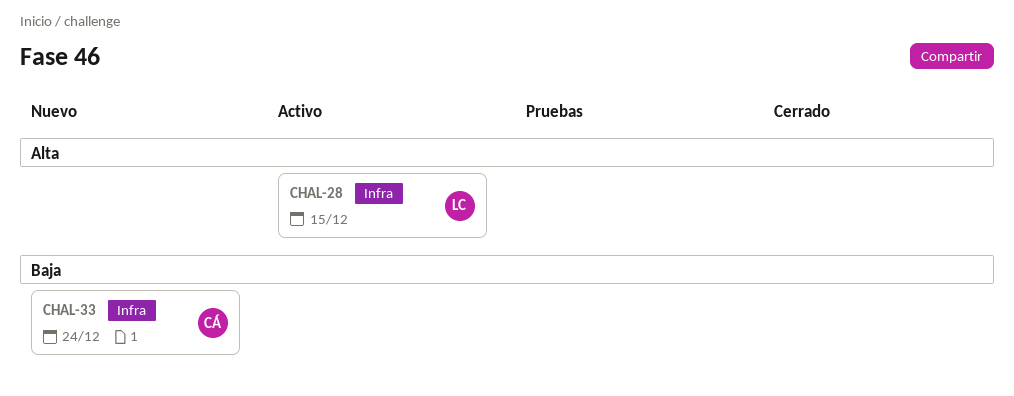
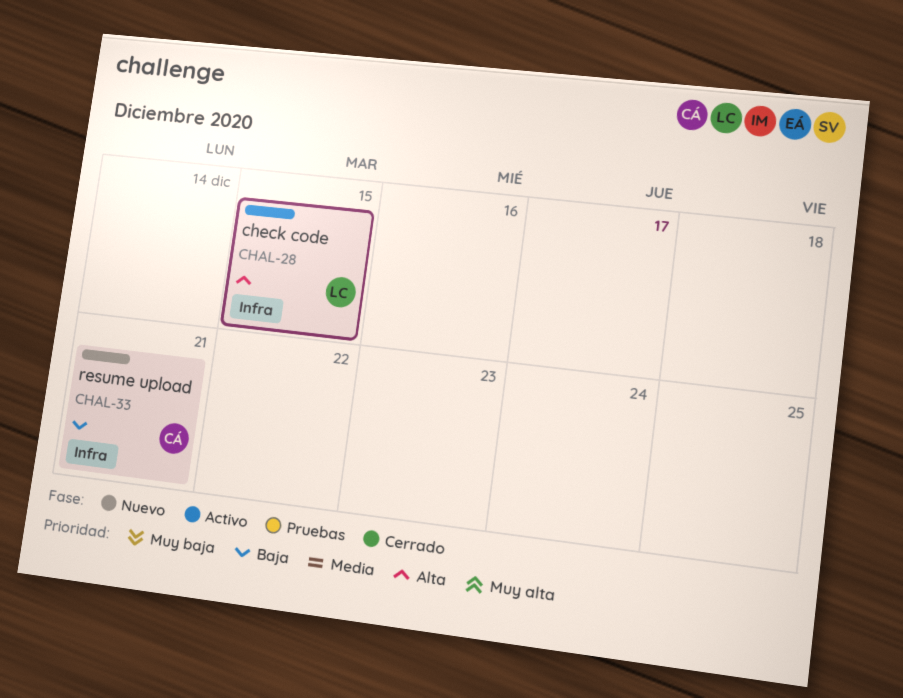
CHAL-33, due: Dec 24 -> Dec 21

